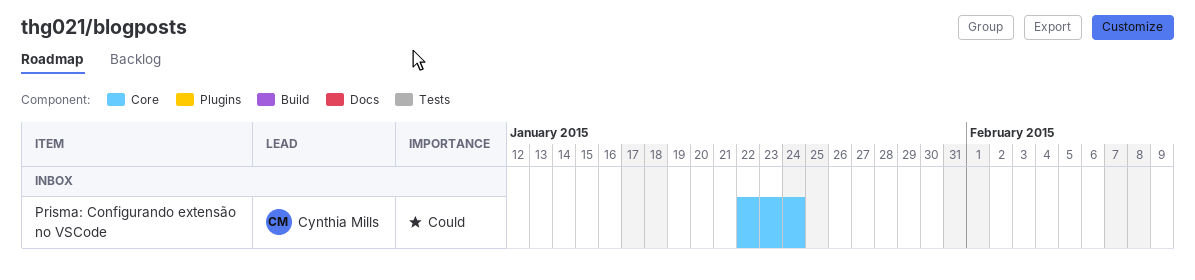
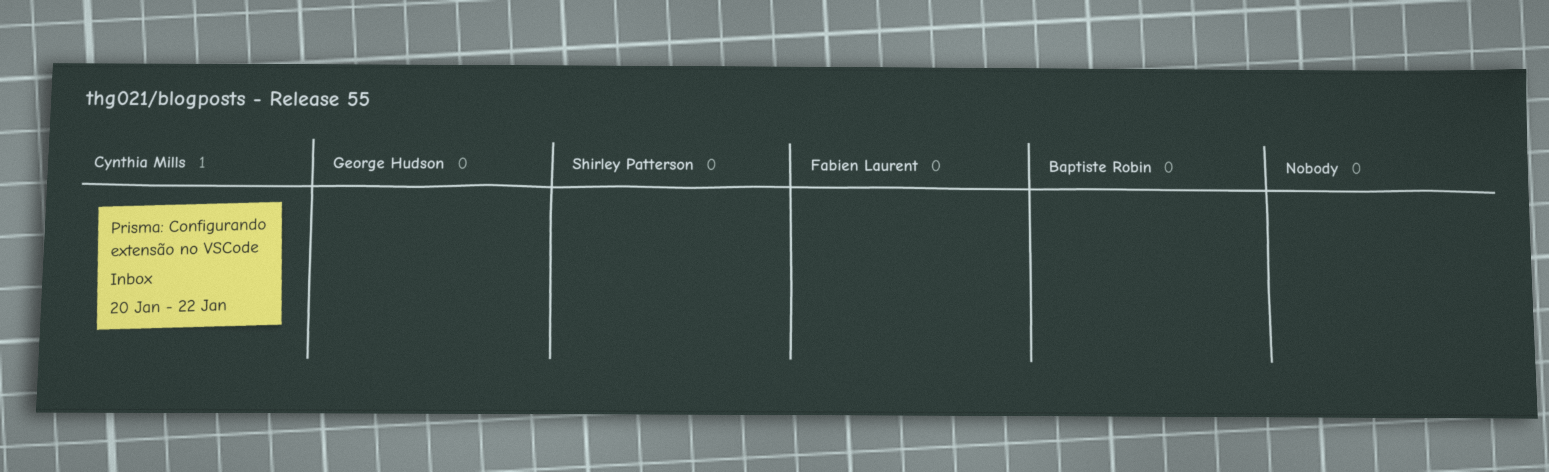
Prisma: Configurando extensão no VSCode, start: Jan 22 -> Jan 20
Prisma: Configurando extensão no VSCode, due: Jan 24 -> Jan 22

